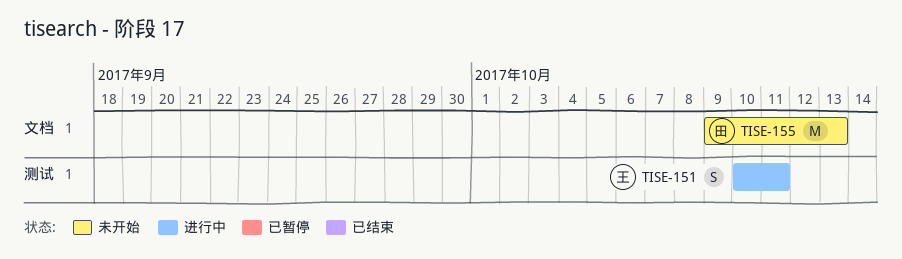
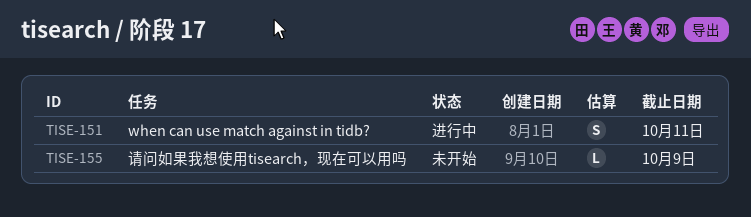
TISE-155, estimate: M -> L
TISE-155, due: Oct 13 -> Oct 9

